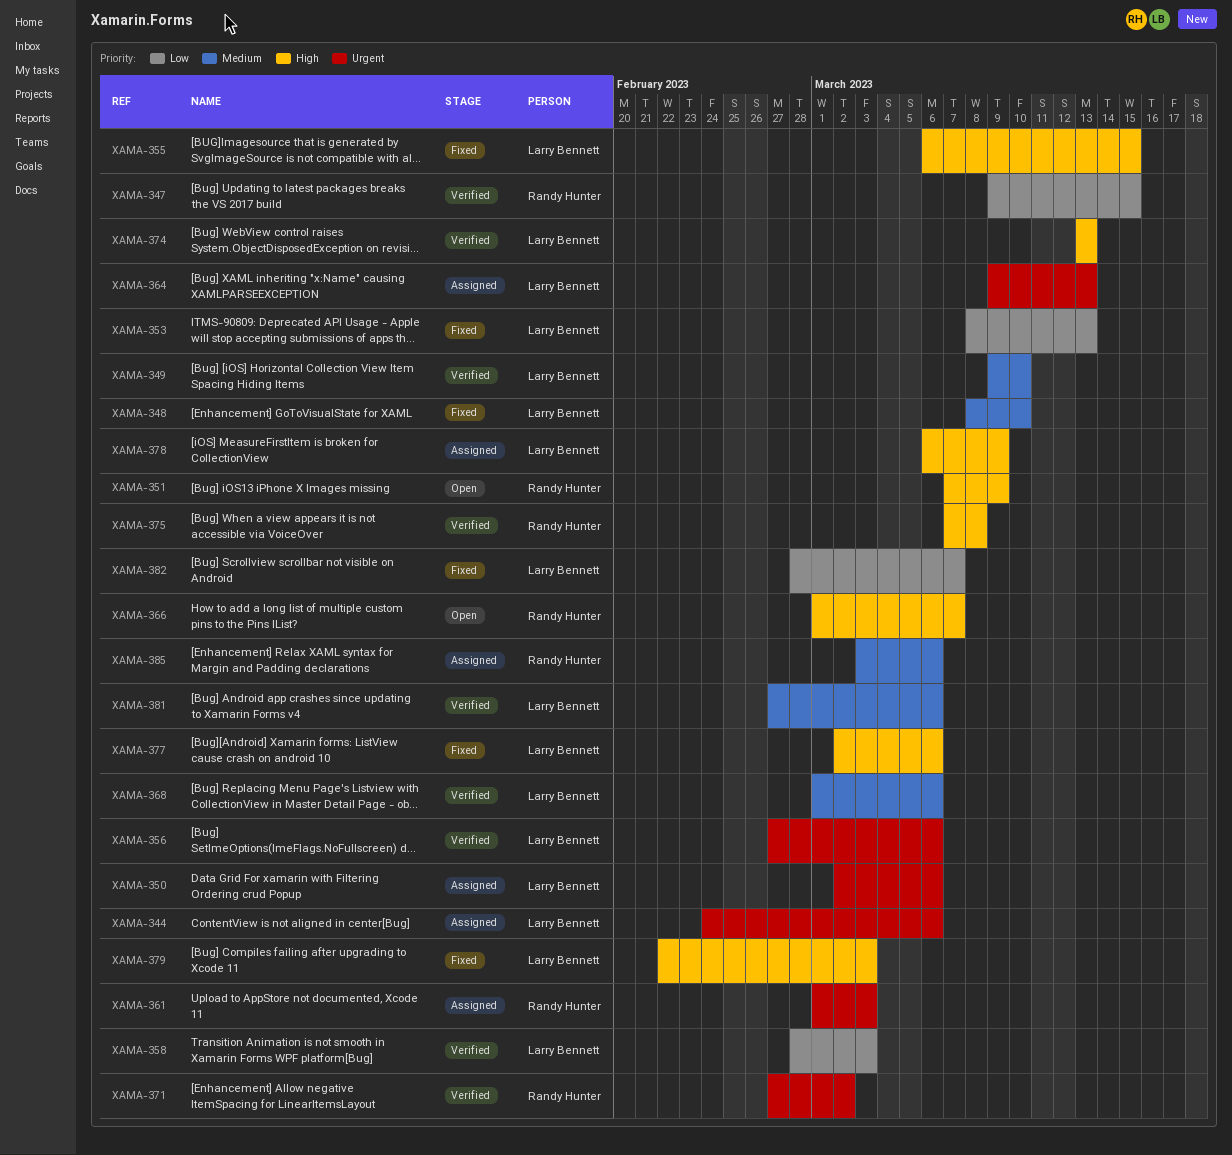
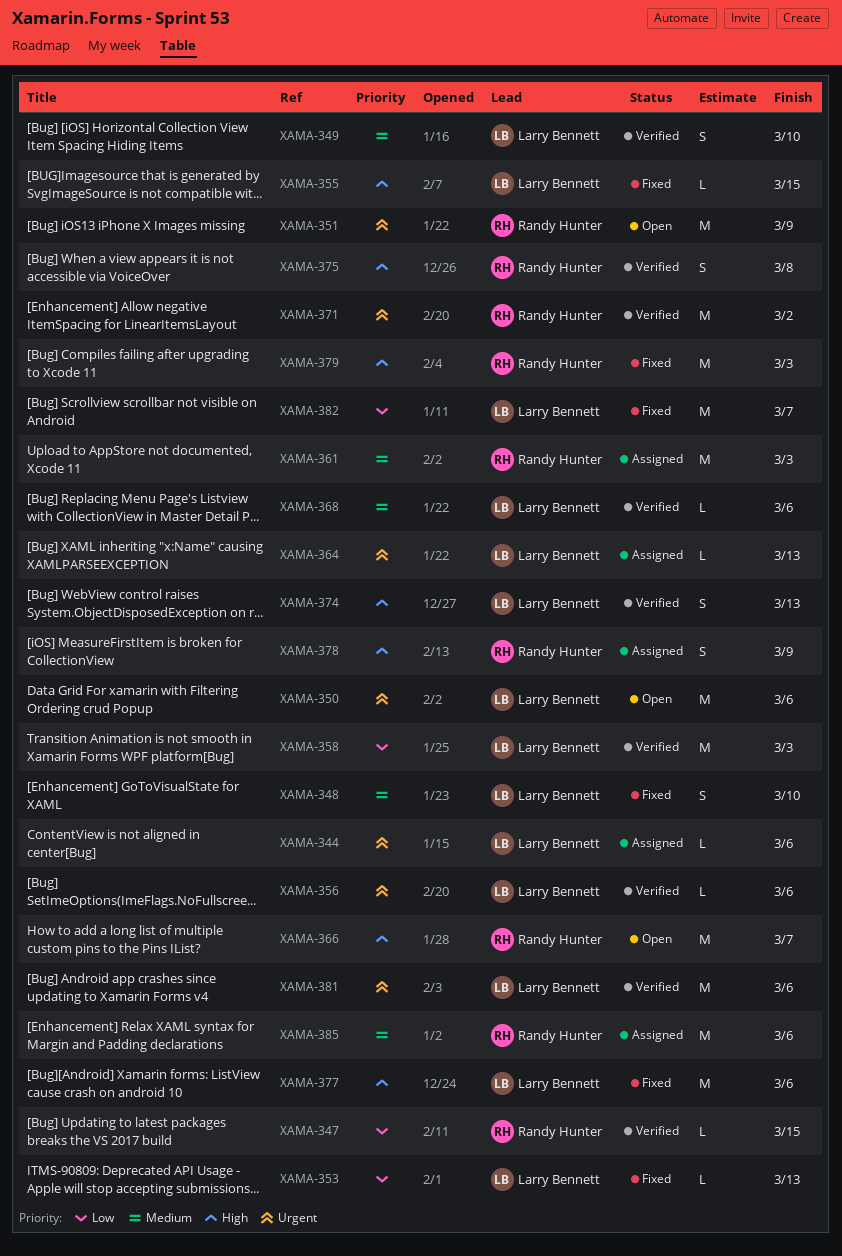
XAMA-350, status: Assigned -> Open
XAMA-351, priority: High -> Urgent
XAMA-361, priority: Urgent -> Medium
XAMA-378, owner: Larry Bennett -> Randy Hunter
XAMA-379, owner: Larry Bennett -> Randy Hunter
XAMA-381, priority: Medium -> Urgent

